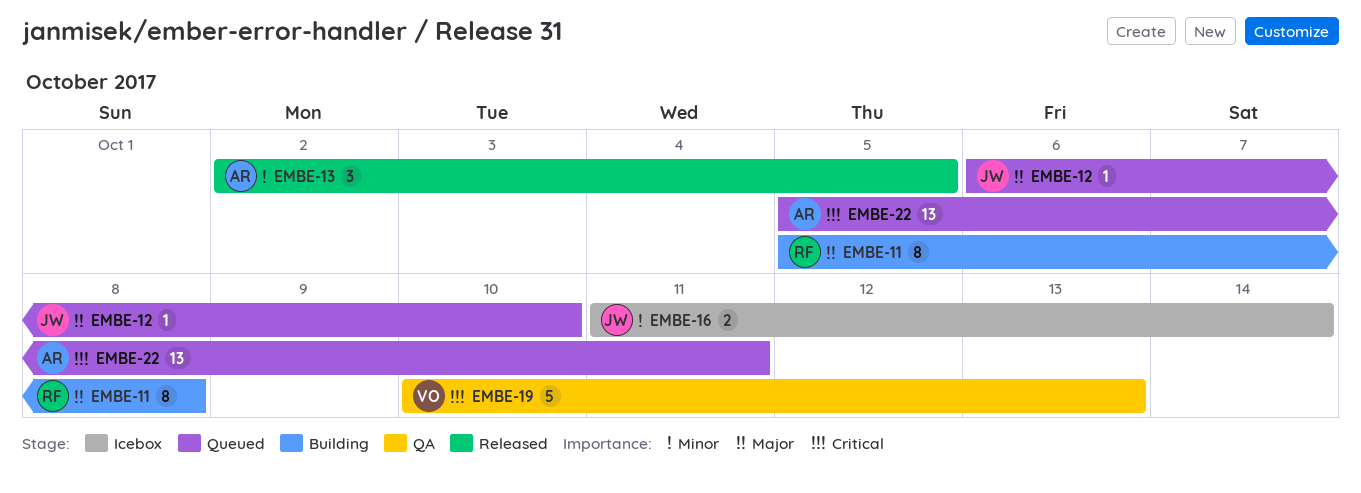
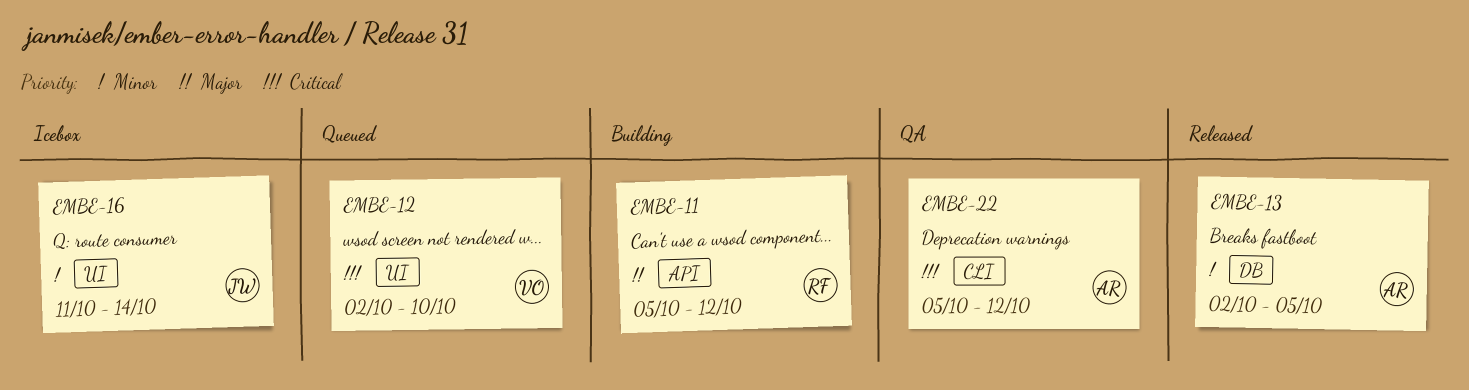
EMBE-11, due: Oct 8 -> Oct 12
EMBE-12, owner: JW -> VO
EMBE-12, priority: Major -> Critical
EMBE-12, start: Oct 6 -> Oct 2
EMBE-19: present -> none
EMBE-22, status: Queued -> QA
EMBE-22, due: Oct 11 -> Oct 12

